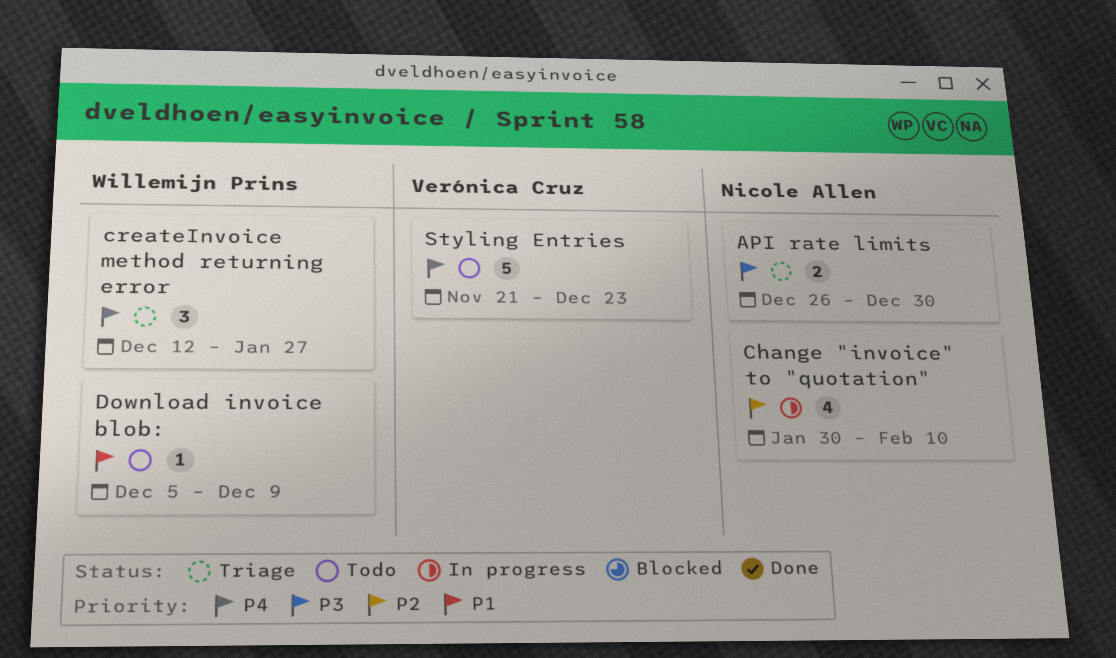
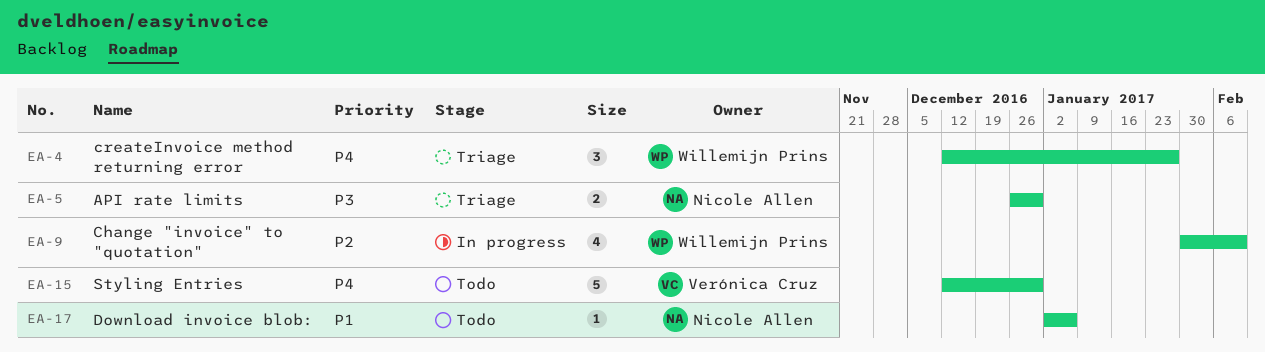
Change "invoice" to "quotation", owner: Nicole Allen -> Willemijn Prins
Download invoice blob:, owner: Willemijn Prins -> Nicole Allen
Download invoice blob:, start: Dec 5 -> Jan 2
Download invoice blob:, due: Dec 9 -> Jan 6
Styling Entries, start: Nov 21 -> Dec 12
Styling Entries, due: Dec 23 -> Dec 30

